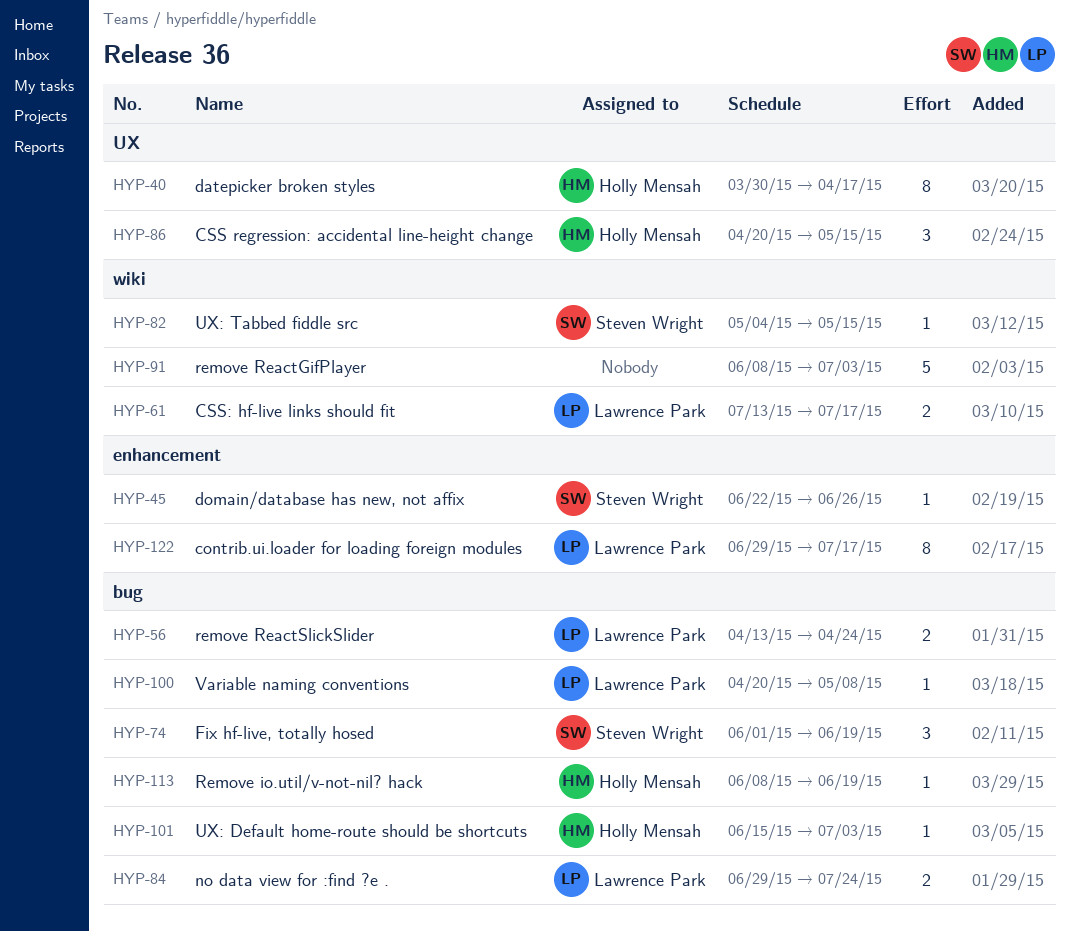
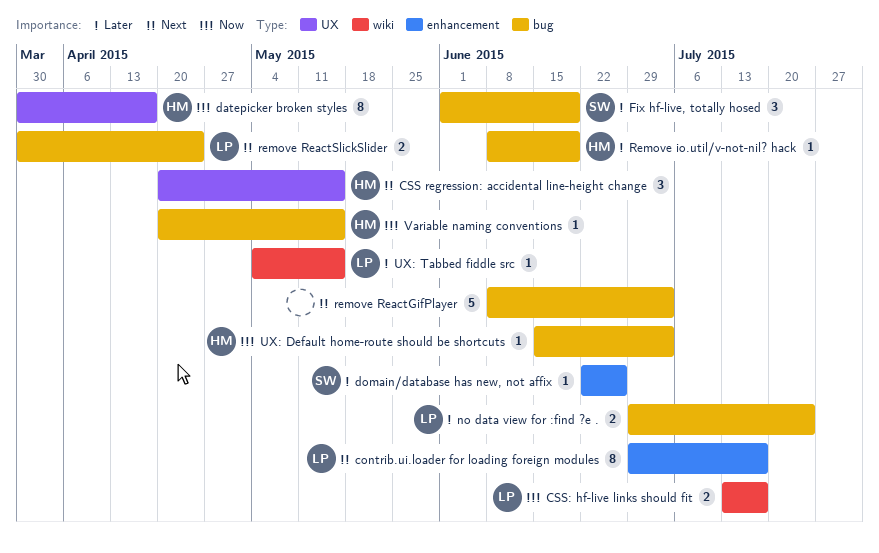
remove ReactGifPlayer, label: wiki -> bug
remove ReactSlickSlider, start: Apr 13 -> Mar 30
UX: Tabbed fiddle src, owner: Steven Wright -> Lawrence Park
Variable naming conventions, owner: Lawrence Park -> Holly Mensah
Variable naming conventions, due: May 8 -> May 15

